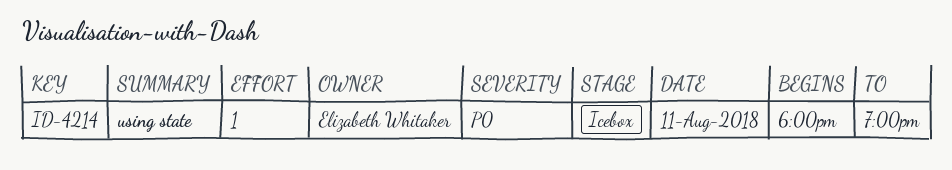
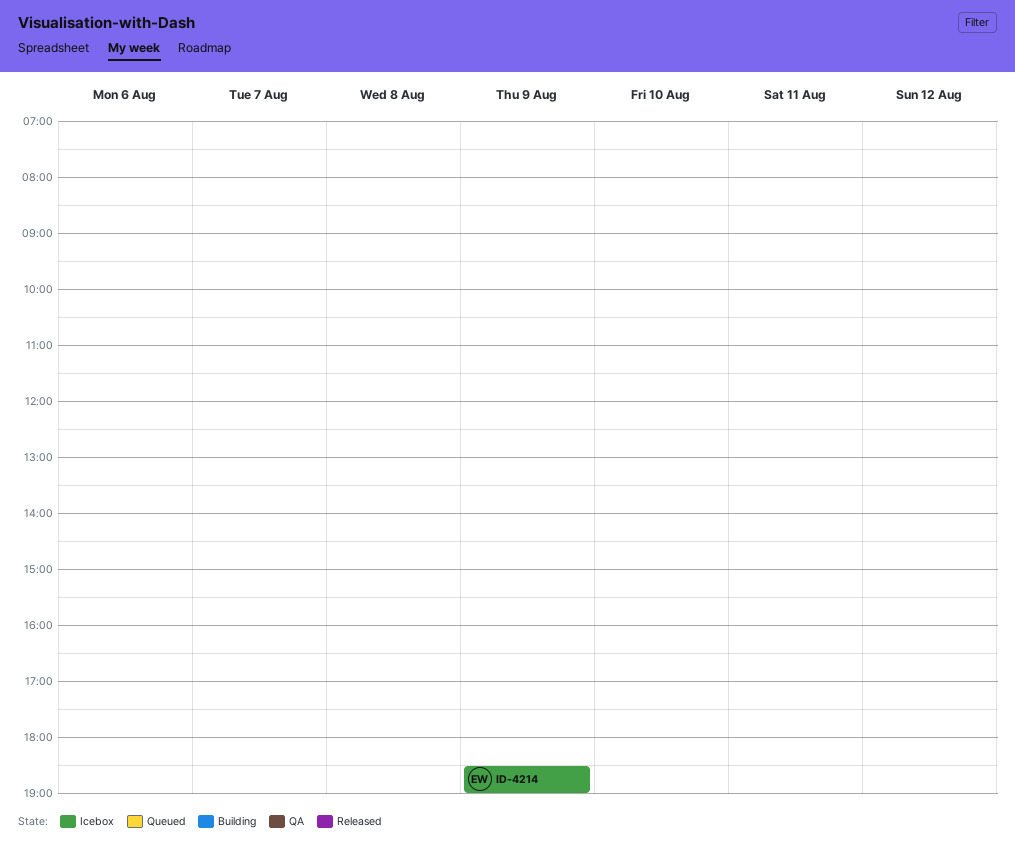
ID-4214, day: Aug 11 -> Aug 9
ID-4214, begins: 18:00 -> 18:30

